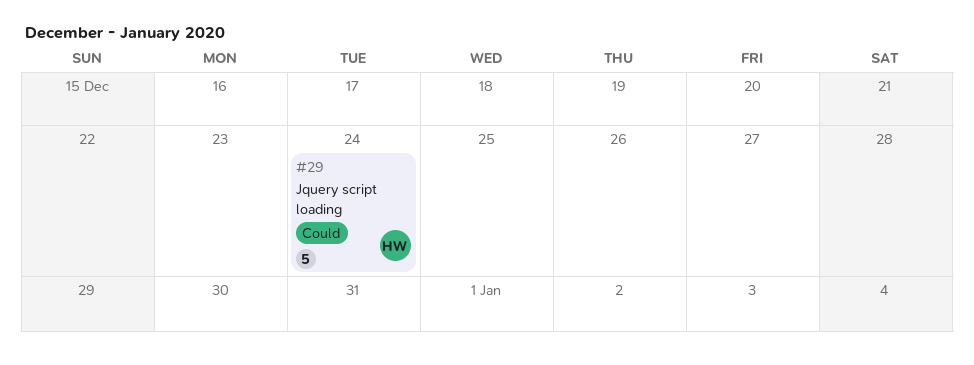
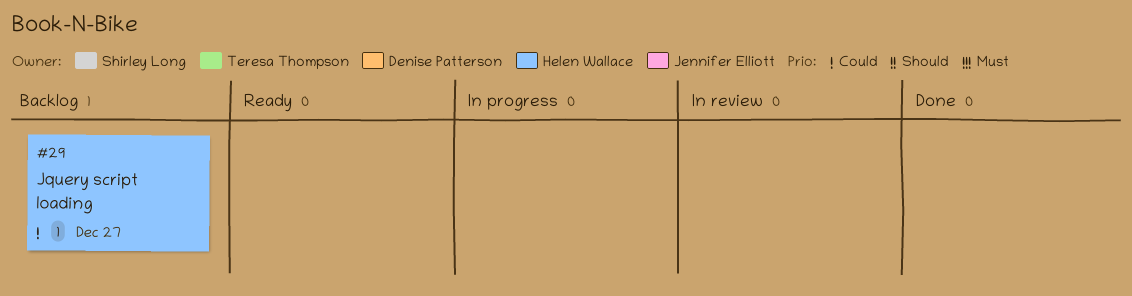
#29, estimate: 5 -> 1
#29, due: Dec 24 -> Dec 27

